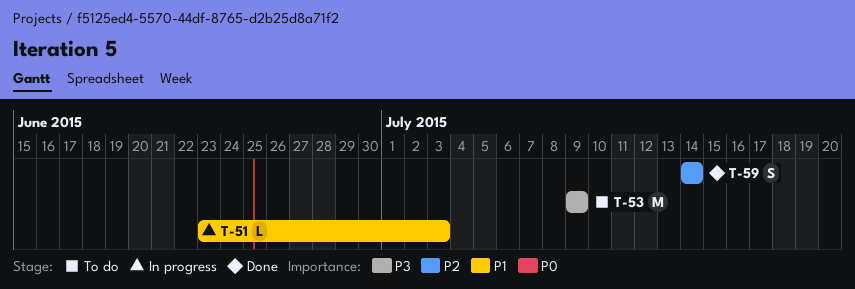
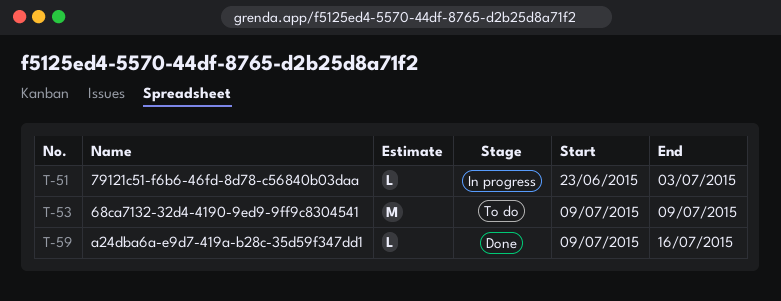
T-59, estimate: S -> L
T-59, start: Jul 14 -> Jul 9
T-59, due: Jul 14 -> Jul 16

